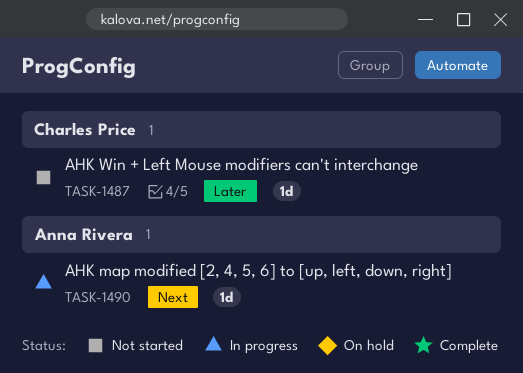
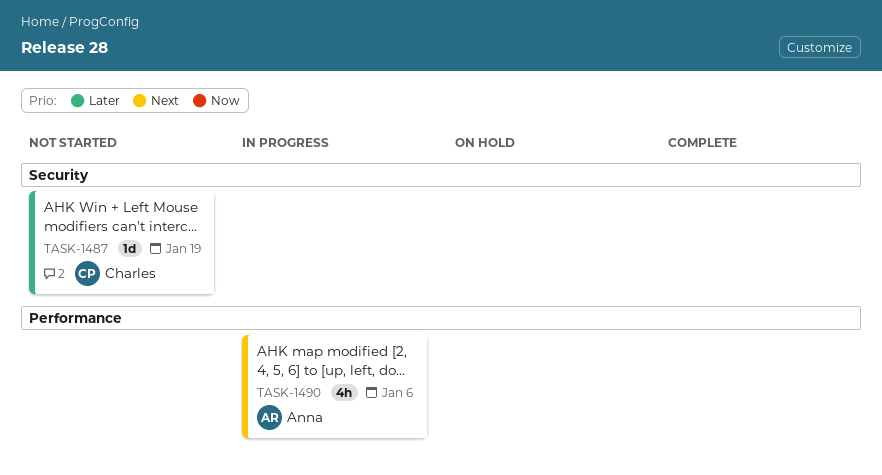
TASK-1490, estimate: 1d -> 4h

